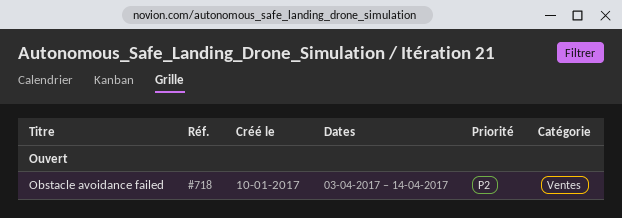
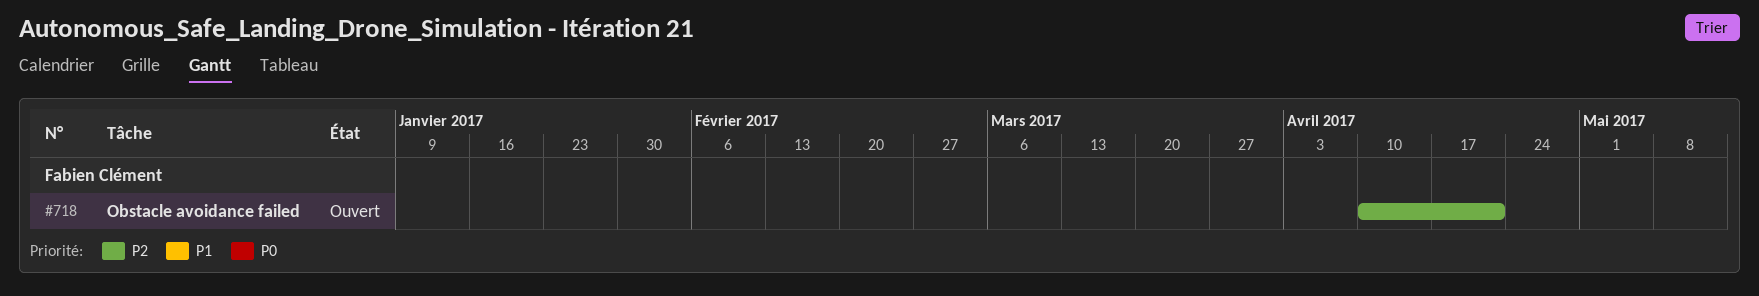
#718, start: Apr 3 -> Apr 10
#718, due: Apr 14 -> Apr 21

